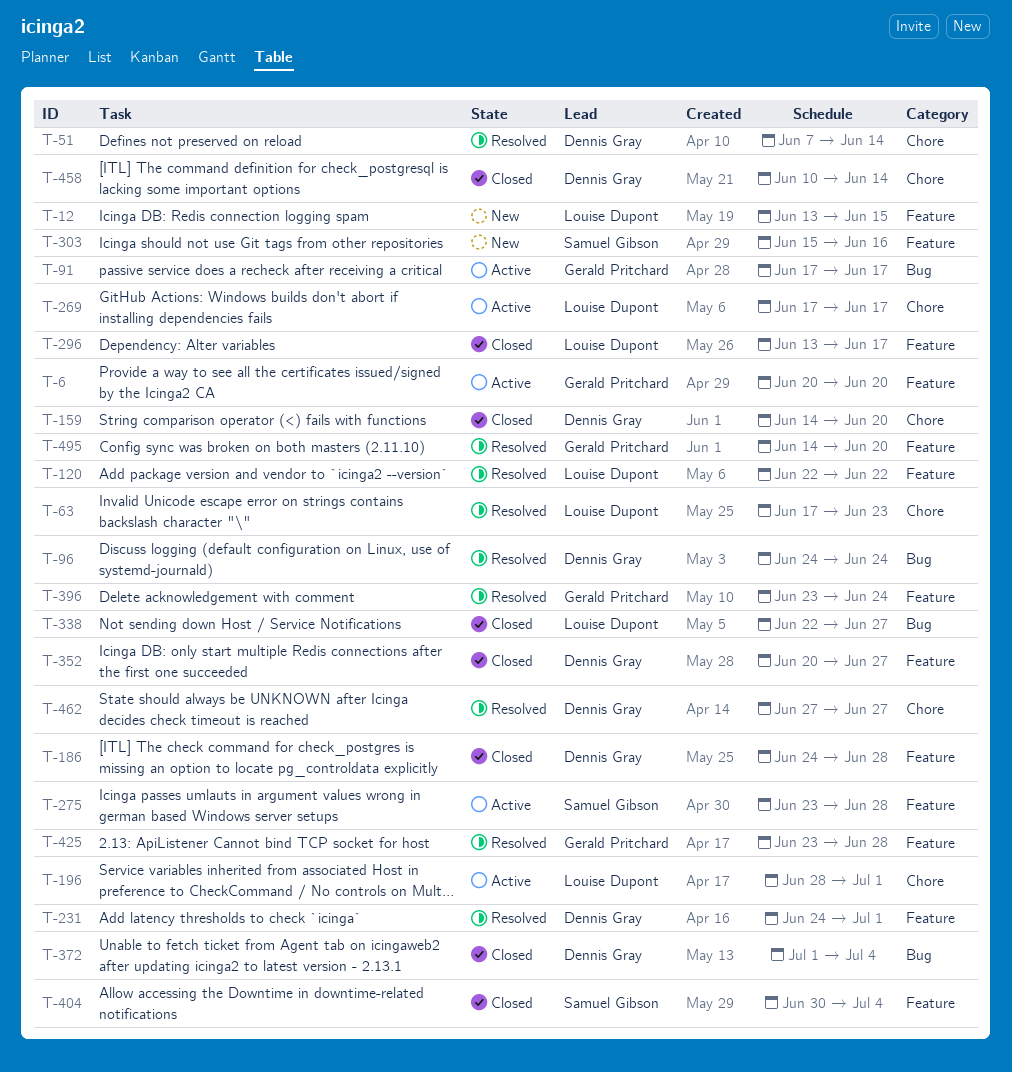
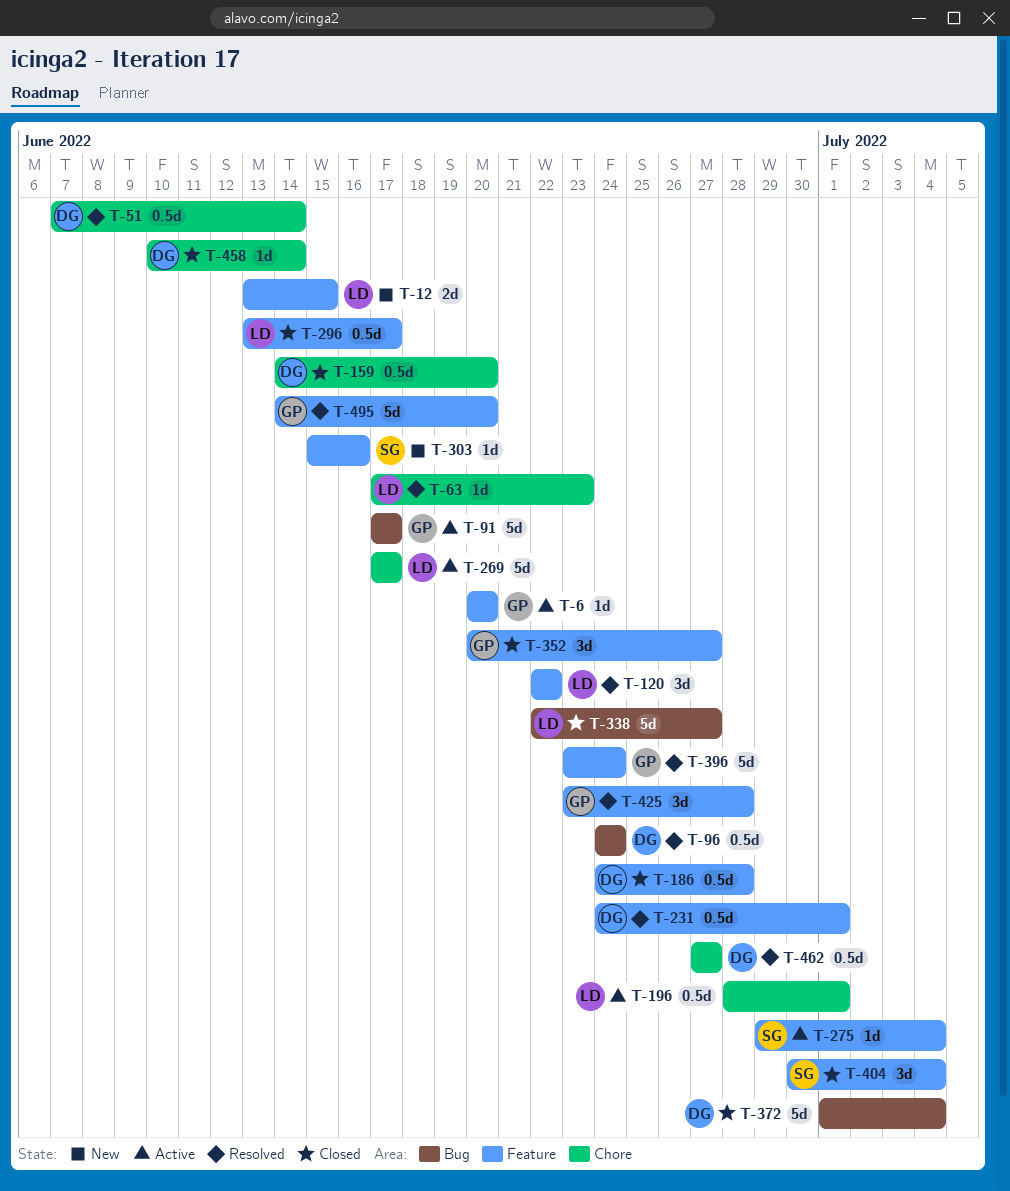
T-275, start: Jun 23 -> Jun 29
T-275, due: Jun 28 -> Jul 4
T-352, owner: Dennis Gray -> Gerald Pritchard

